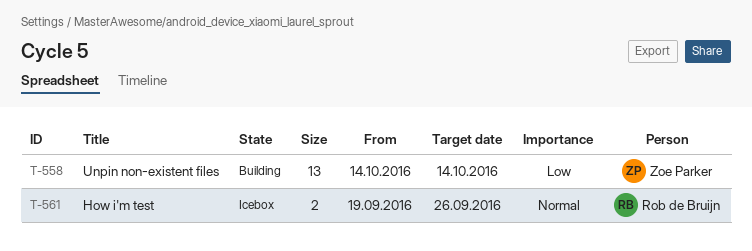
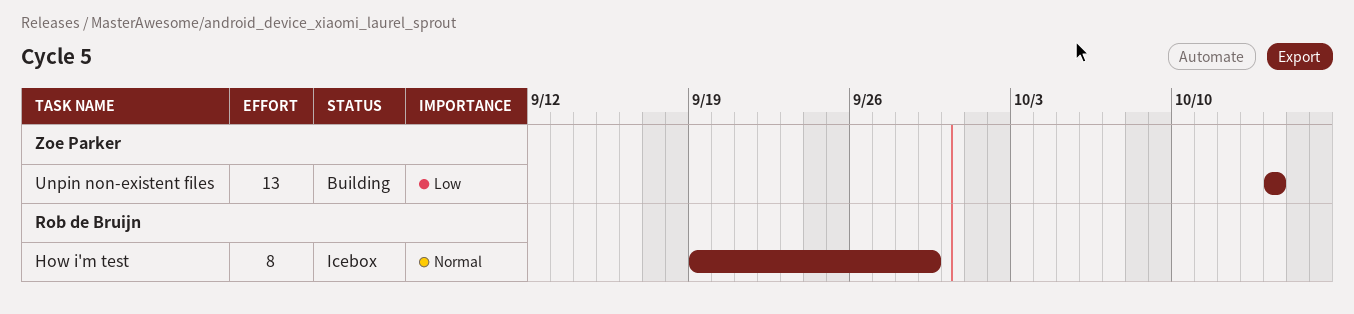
How i'm test, estimate: 2 -> 8
How i'm test, due: Sep 26 -> Sep 29

